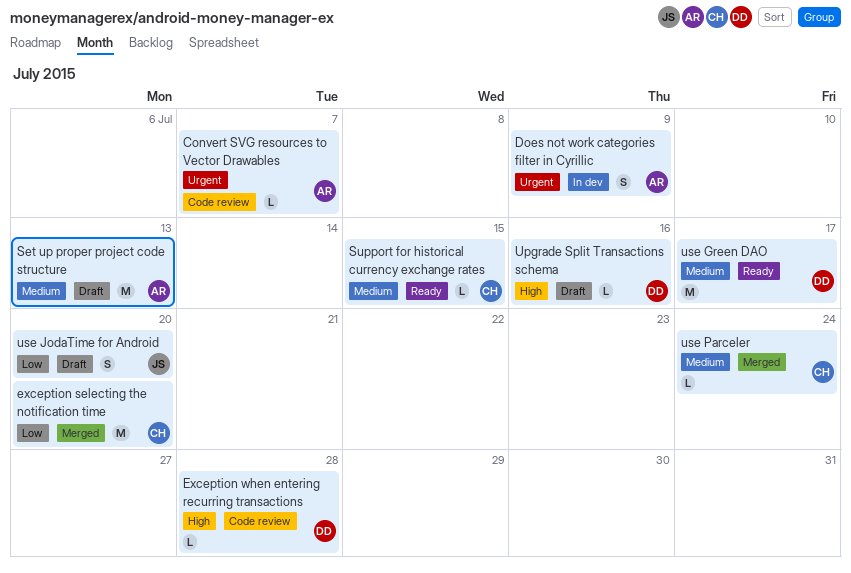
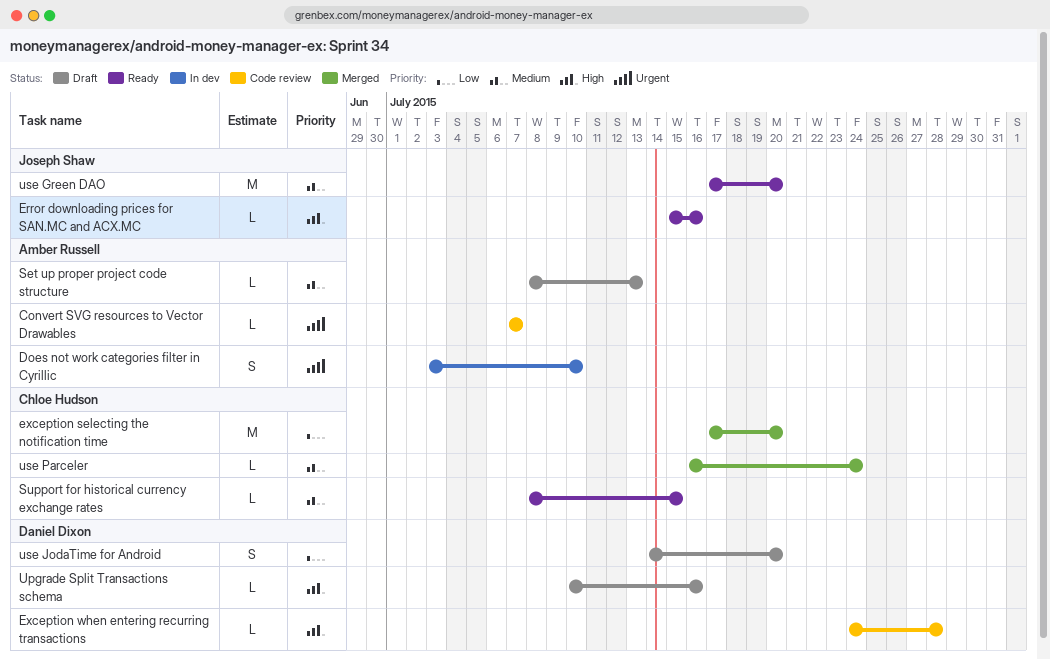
Does not work categories filter in Cyrillic, due: Jul 9 -> Jul 10
Error downloading prices for SAN.MC and ACX.MC: none -> present
Set up proper project code structure, estimate: M -> L
use Green DAO, owner: Daniel Dixon -> Joseph Shaw
use Green DAO, due: Jul 17 -> Jul 20
use JodaTime for Android, owner: Joseph Shaw -> Daniel Dixon

